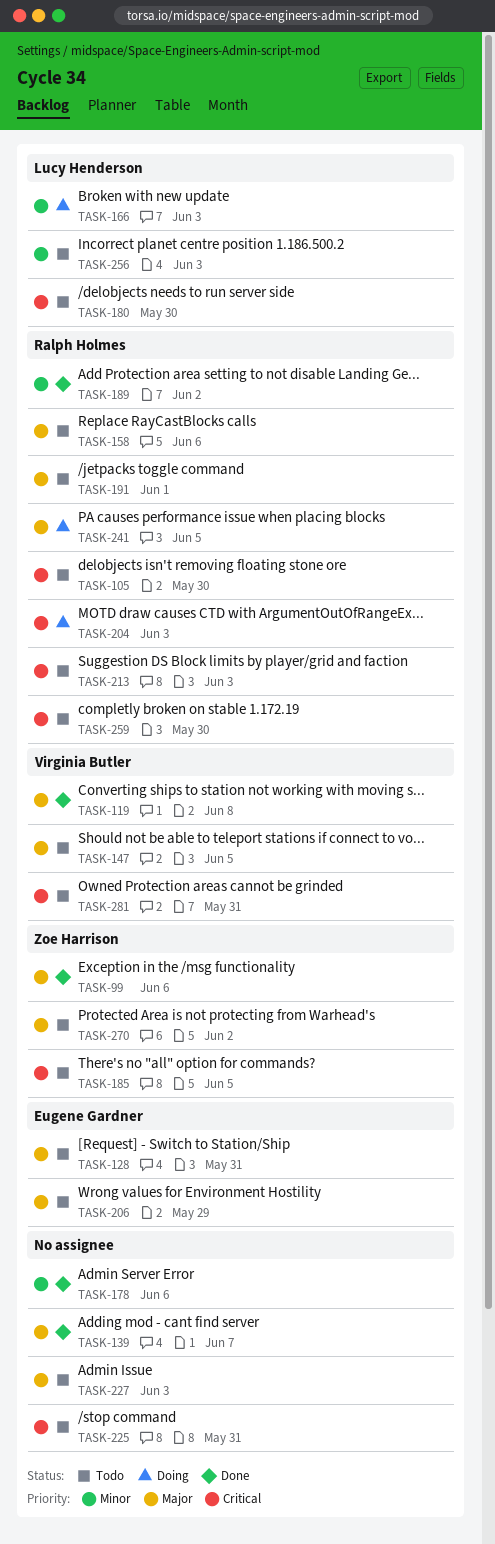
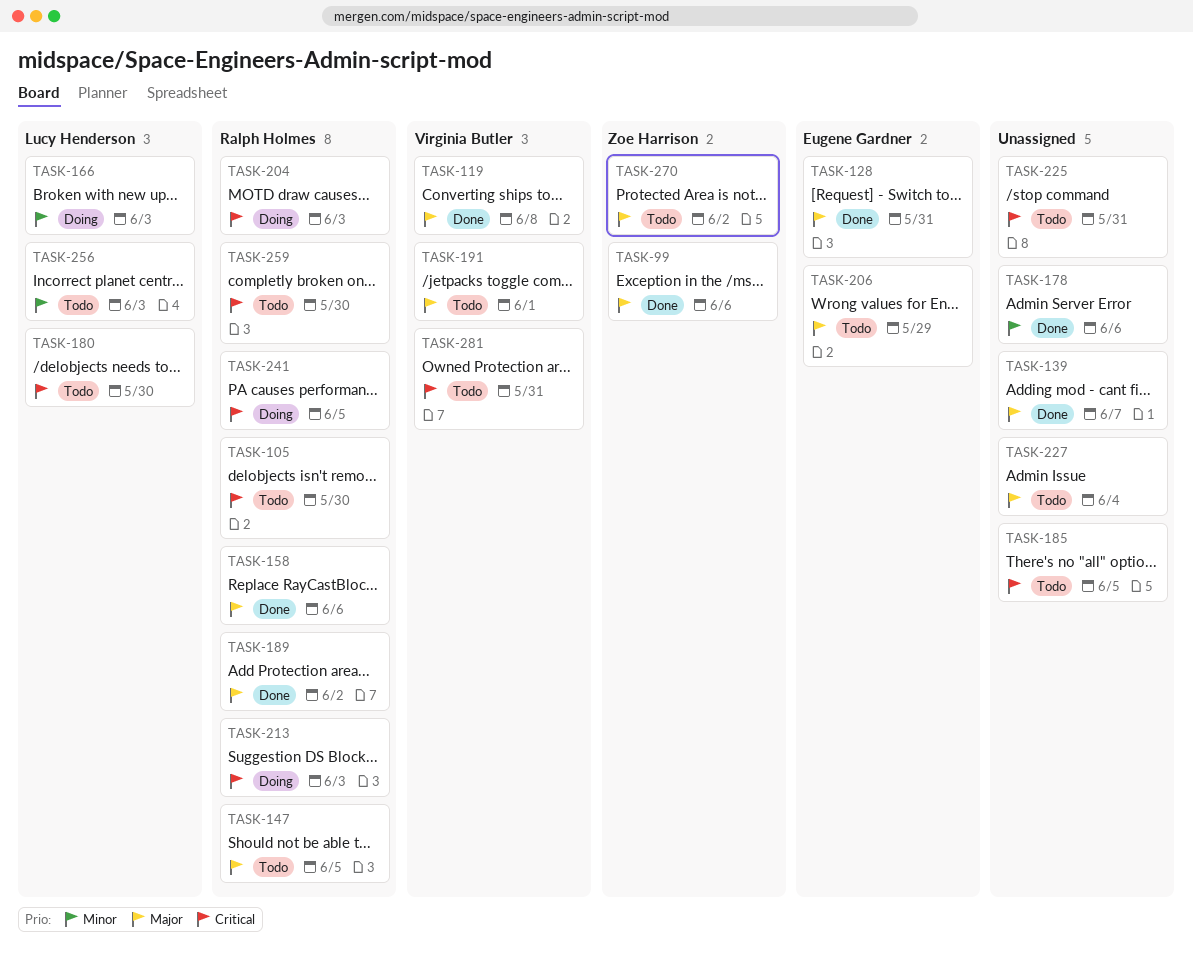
TASK-128, status: Todo -> Done
TASK-147, owner: Virginia Butler -> Ralph Holmes
TASK-158, status: Todo -> Done
TASK-185, owner: Zoe Harrison -> none
TASK-189, priority: Minor -> Major
TASK-191, owner: Ralph Holmes -> Virginia Butler
TASK-213, status: Todo -> Doing
TASK-227, due: Jun 3 -> Jun 4
TASK-241, priority: Major -> Critical

